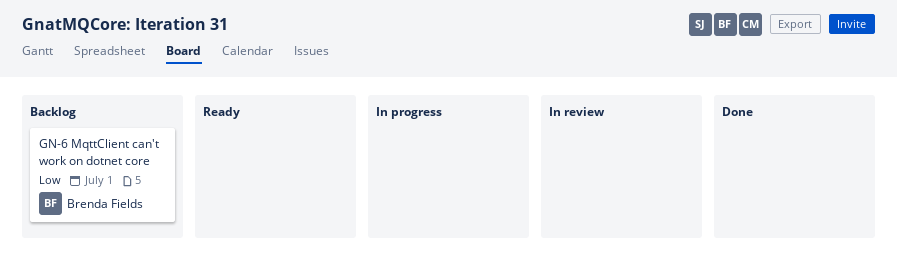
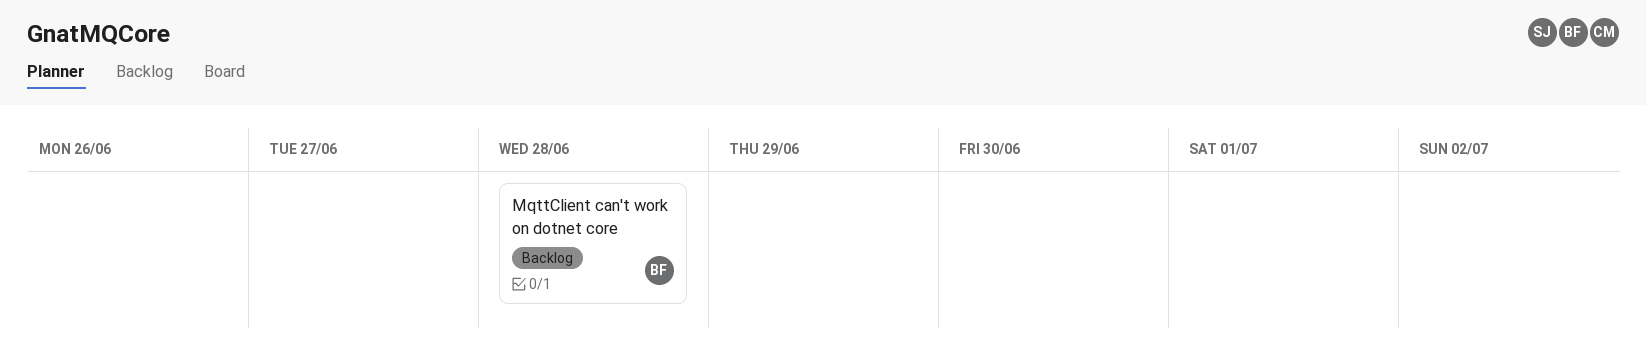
MqttClient can't work on dotnet core, due: Jul 1 -> Jun 28

